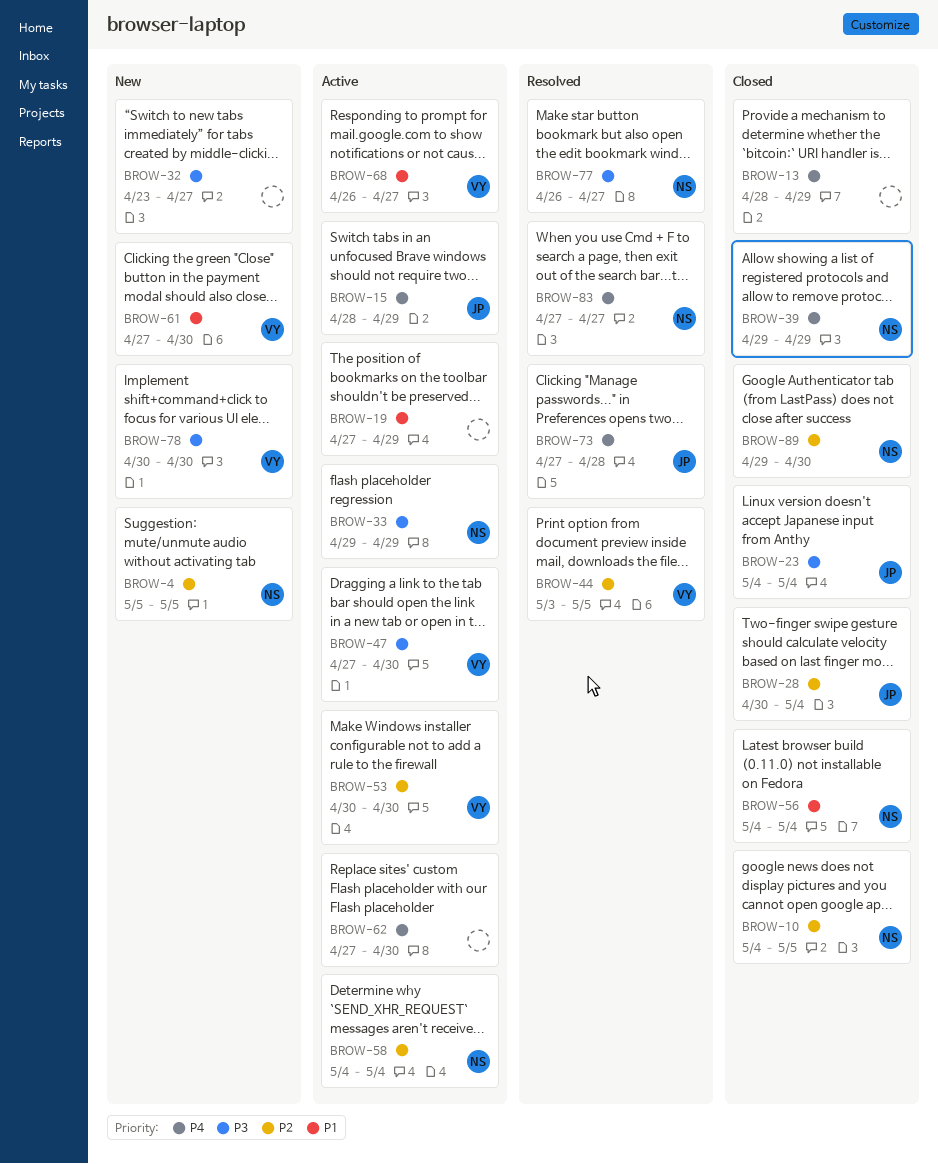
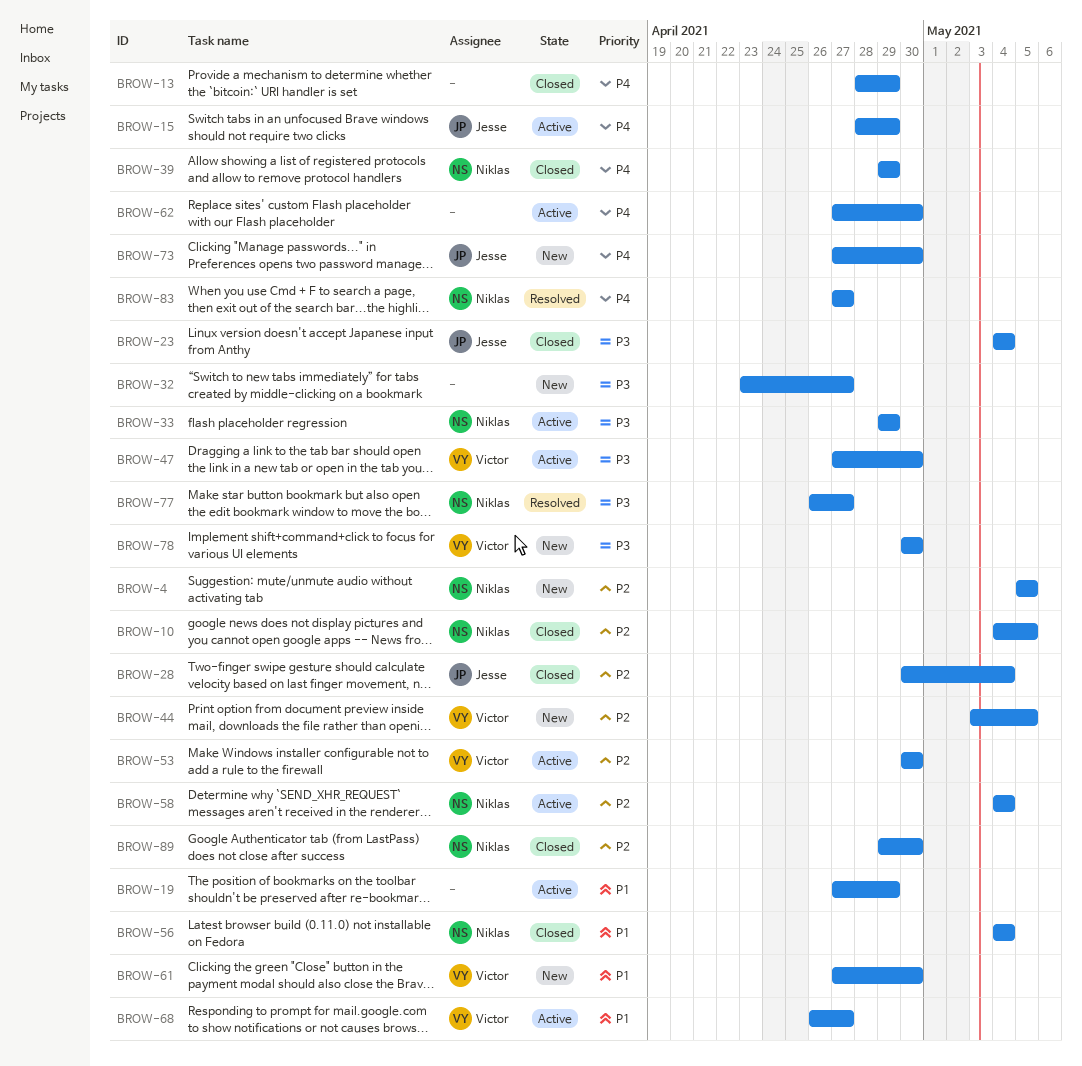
BROW-44, status: Resolved -> New
BROW-73, status: Resolved -> New
BROW-73, due: Apr 28 -> Apr 30

